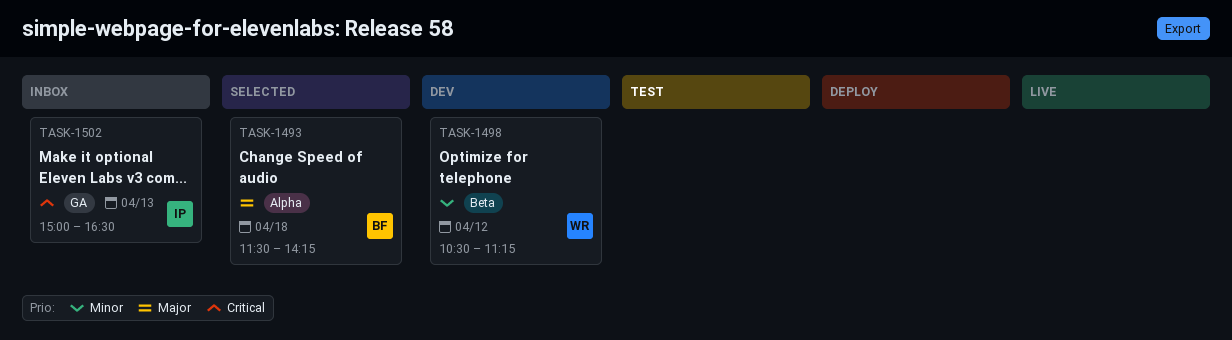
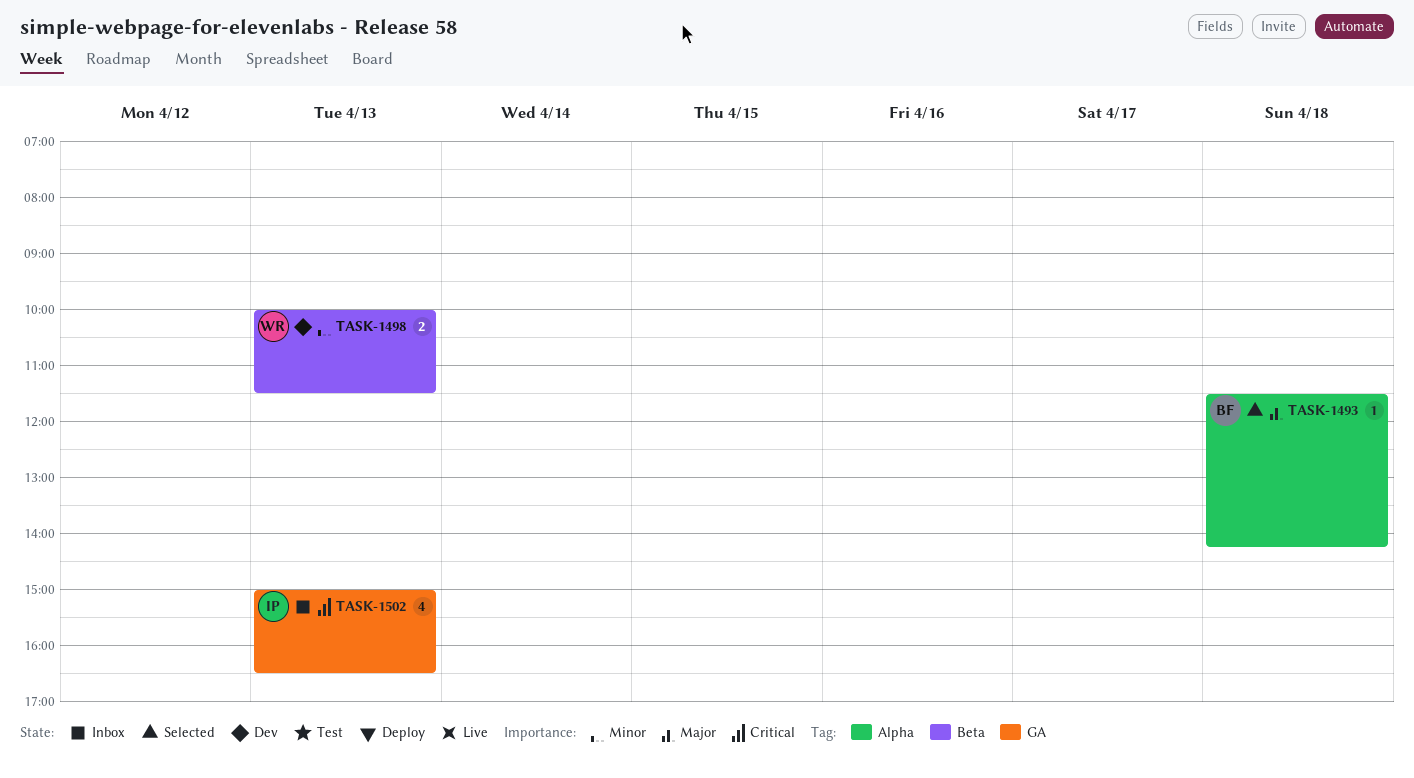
TASK-1498, day: Apr 12 -> Apr 13
TASK-1498, begins: 10:30 -> 10:00
TASK-1498, ends: 11:15 -> 11:30

